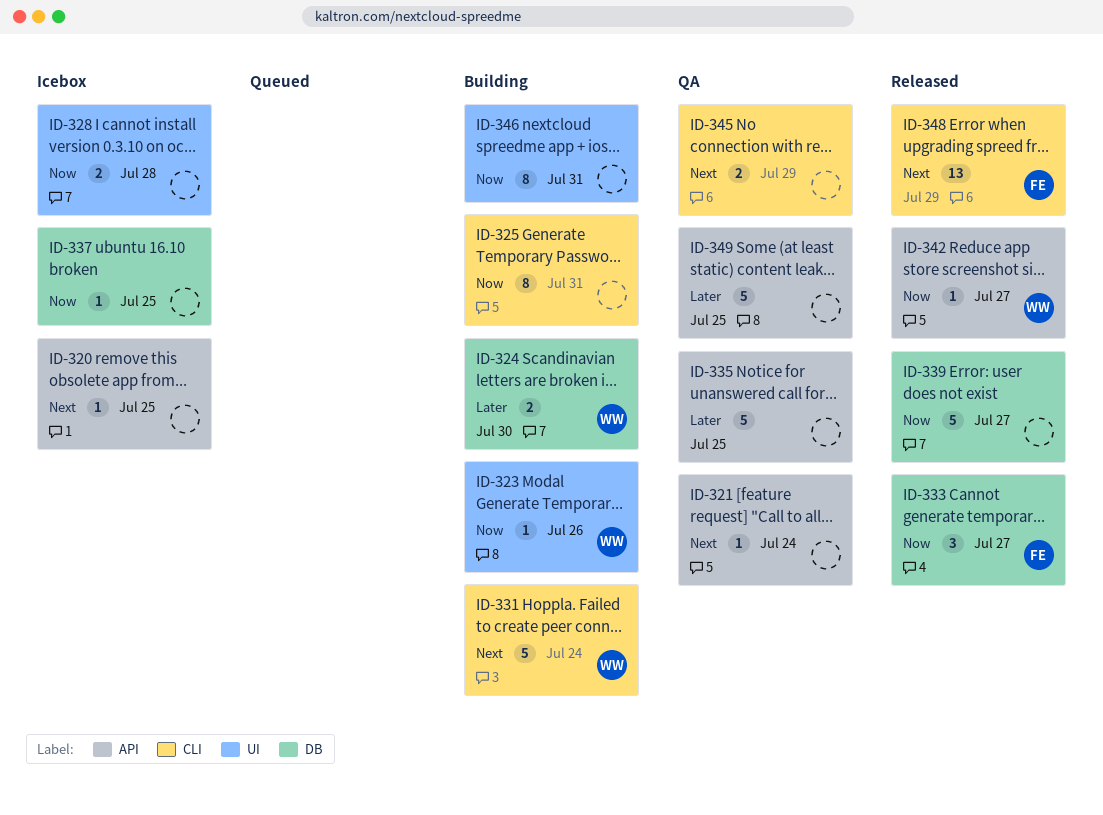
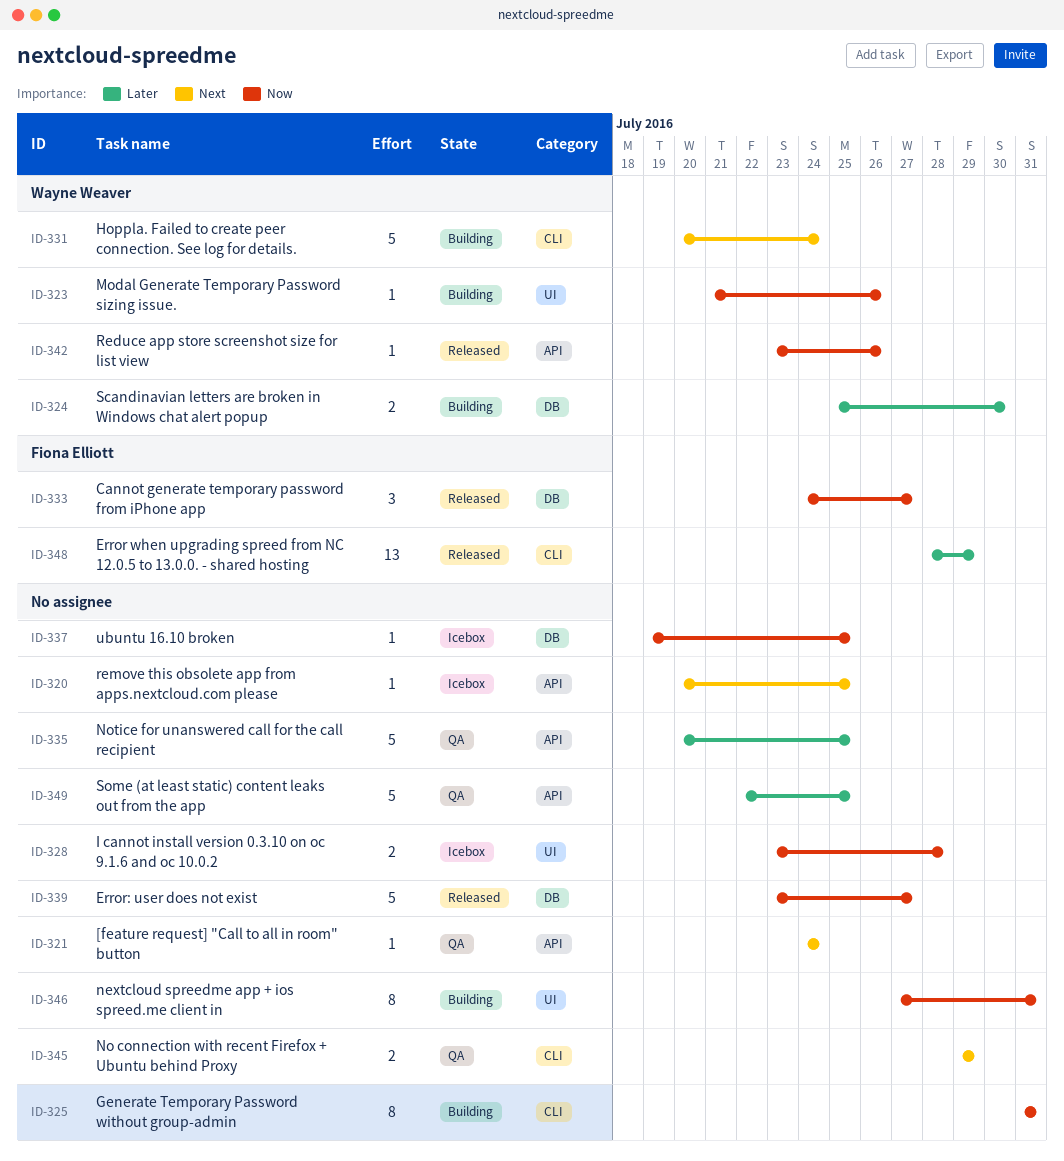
ID-342, due: Jul 27 -> Jul 26
ID-348, priority: Next -> Later

